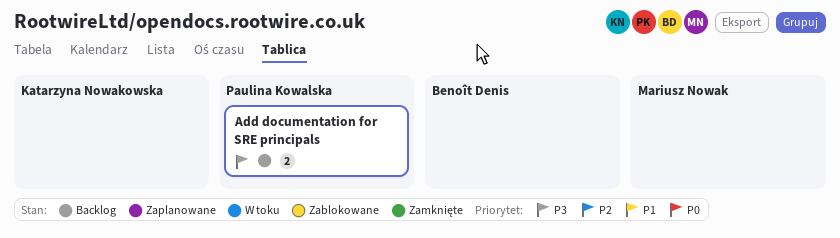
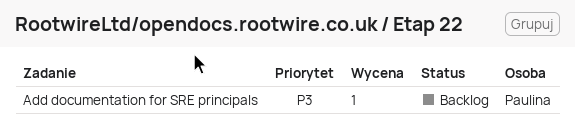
Add documentation for SRE principals, estimate: 2 -> 1

